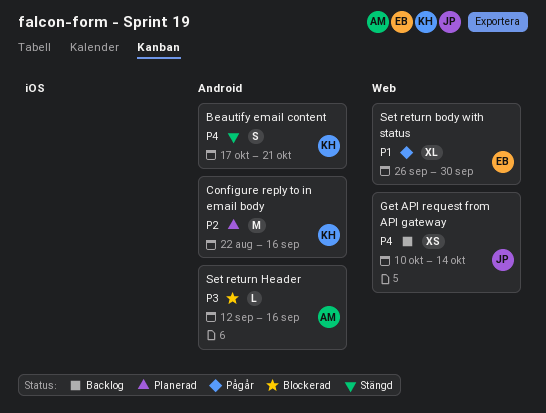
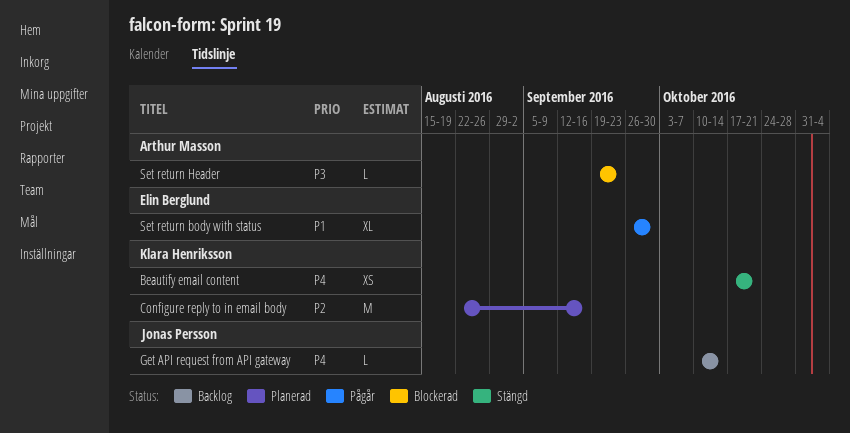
Beautify email content, estimate: S -> XS
Get API request from API gateway, estimate: XS -> L
Set return Header, start: Sep 12 -> Sep 19
Set return Header, due: Sep 16 -> Sep 23

